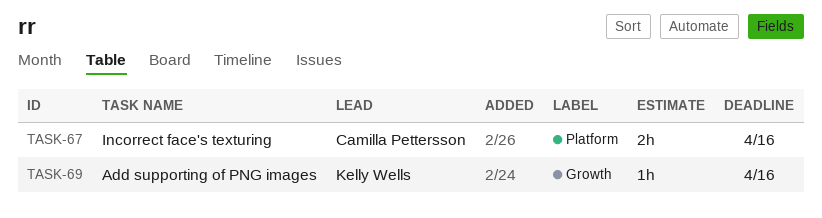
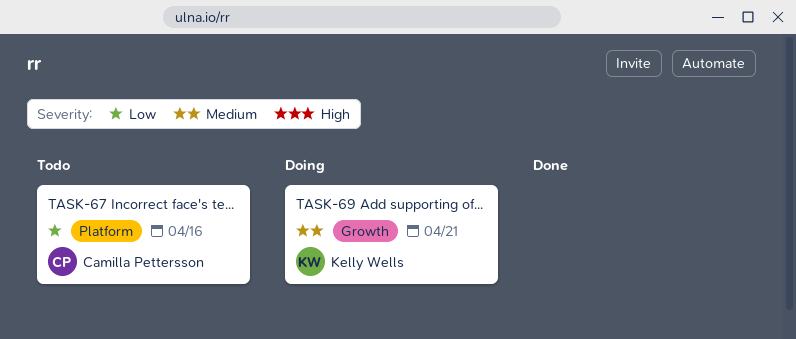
TASK-69, due: Apr 16 -> Apr 21

